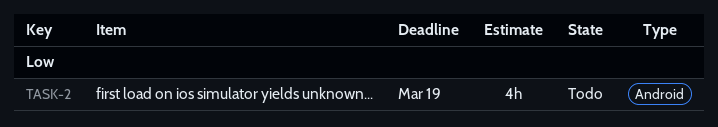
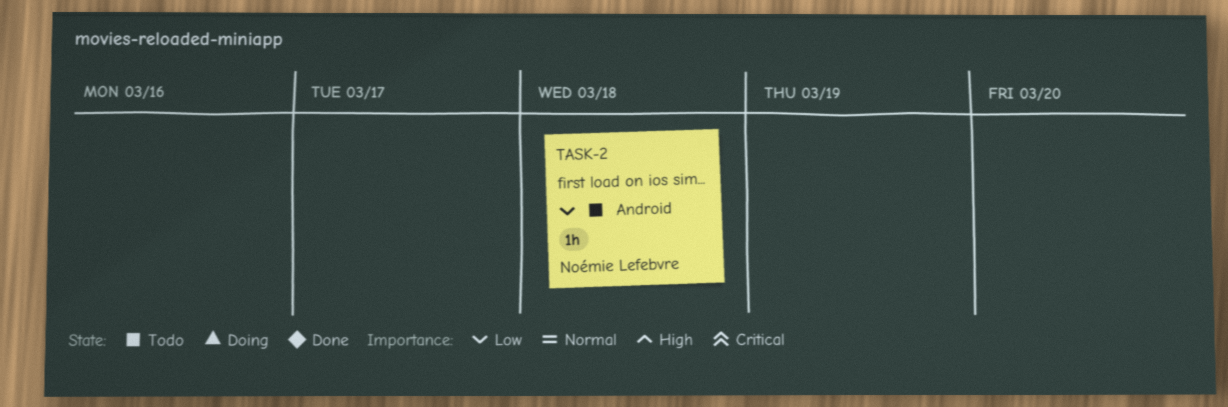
TASK-2, estimate: 4h -> 1h
TASK-2, due: Mar 19 -> Mar 18

